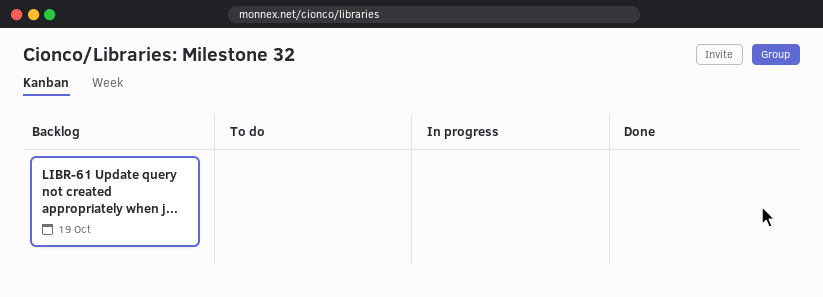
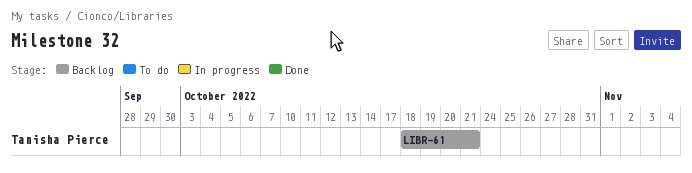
LIBR-61, due: Oct 19 -> Oct 21

